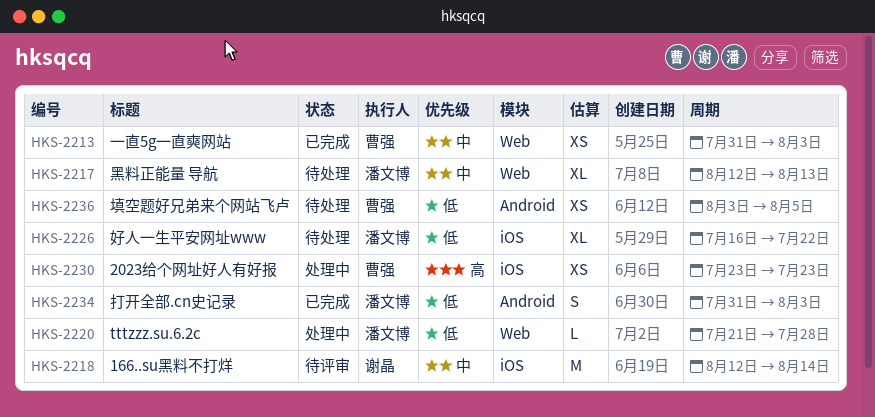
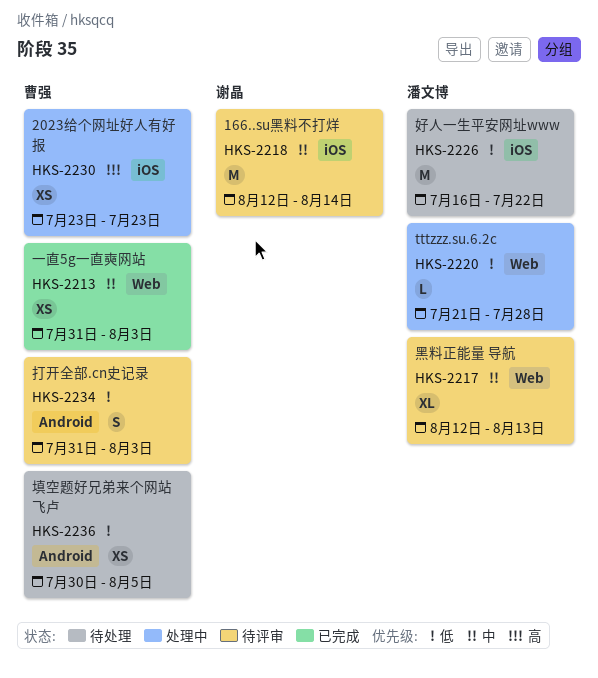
HKS-2217, status: 待处理 -> 待评审
HKS-2226, estimate: XL -> M
HKS-2234, status: 已完成 -> 待评审
HKS-2234, owner: 潘文博 -> 曹强
HKS-2236, start: Aug 3 -> Jul 30

